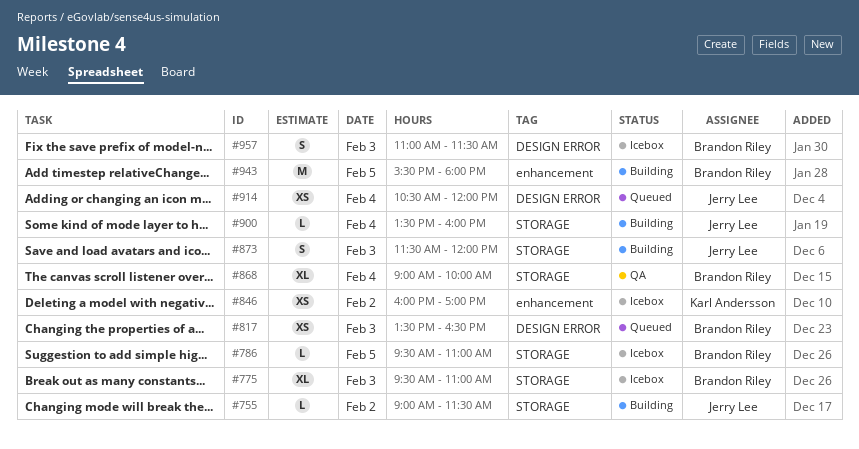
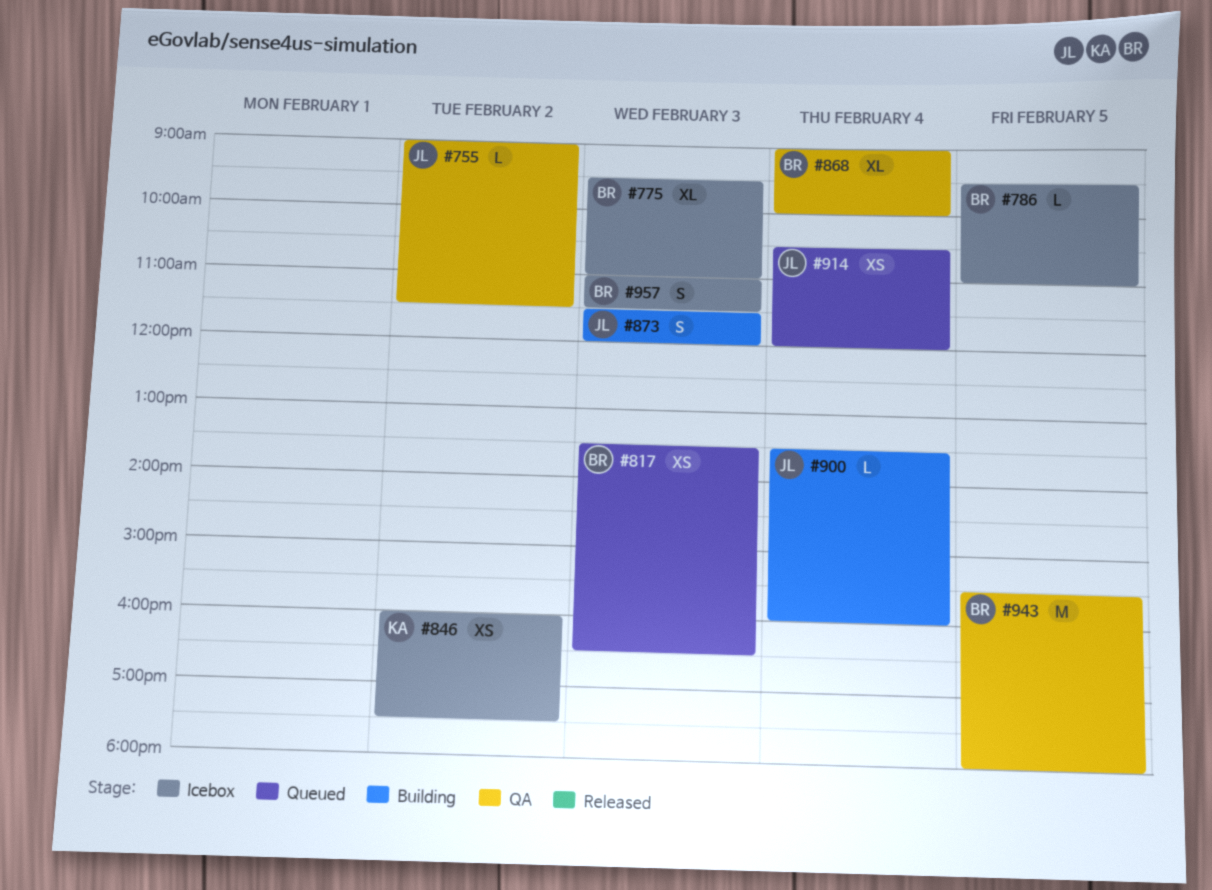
#755, status: Building -> QA
#846, ends: 17:00 -> 17:30
#943, status: Building -> QA

